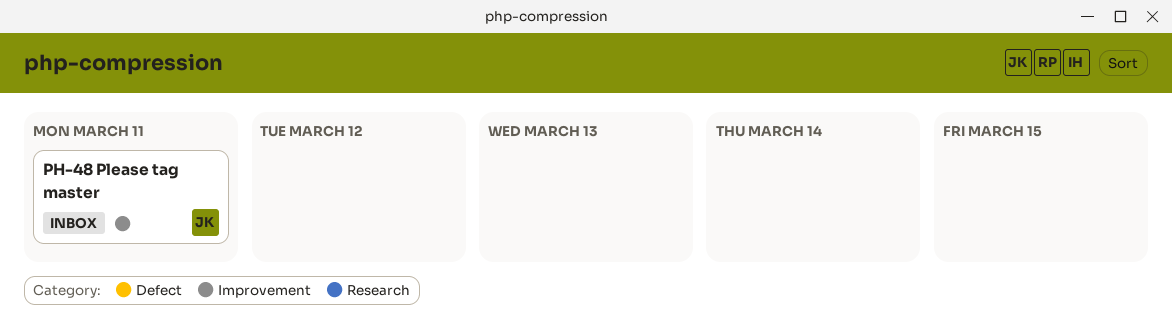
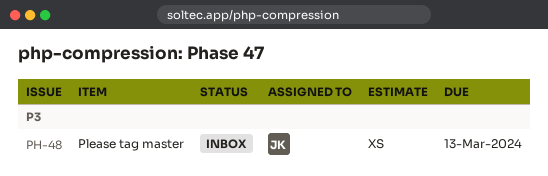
PH-48, due: Mar 11 -> Mar 13

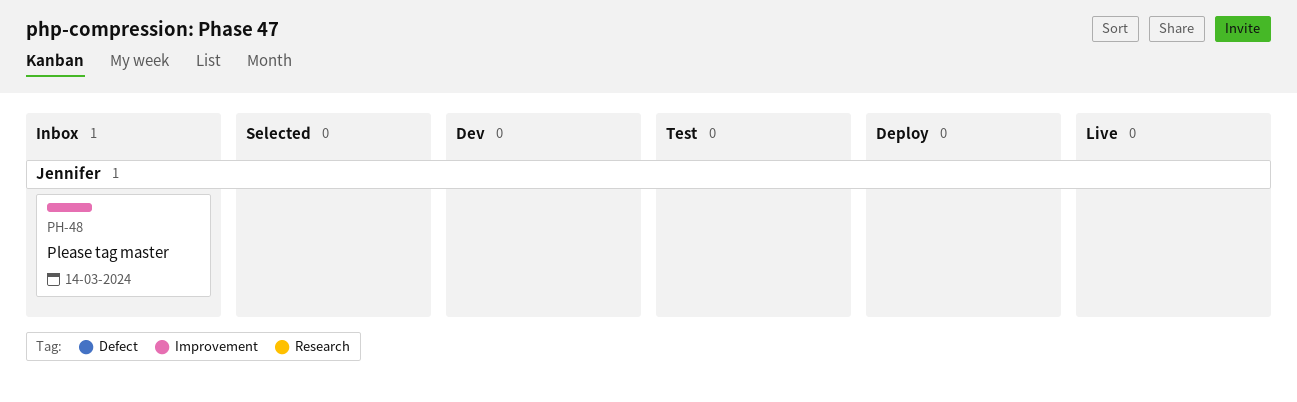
PH-48, due: Mar 13 -> Mar 14

